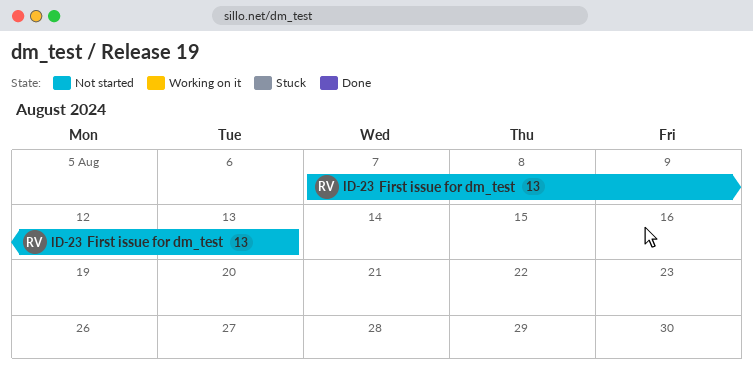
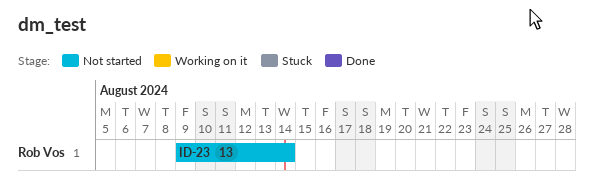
ID-23, start: Aug 7 -> Aug 9
ID-23, due: Aug 13 -> Aug 14

